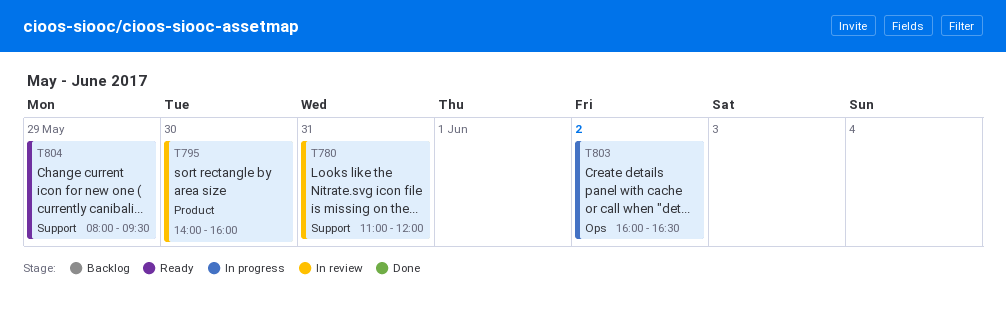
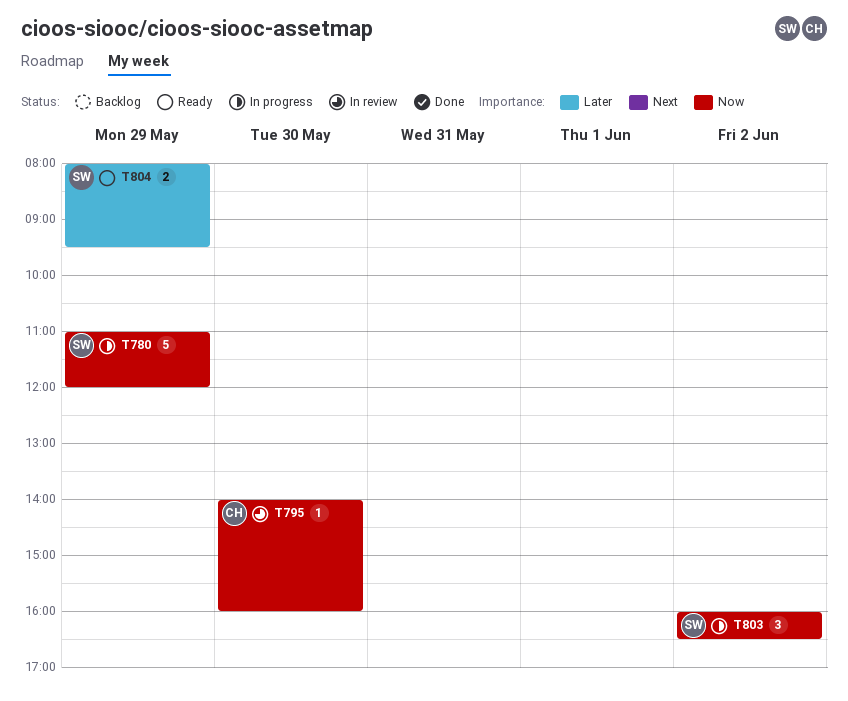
T780, status: In review -> In progress
T780, day: May 31 -> May 29

